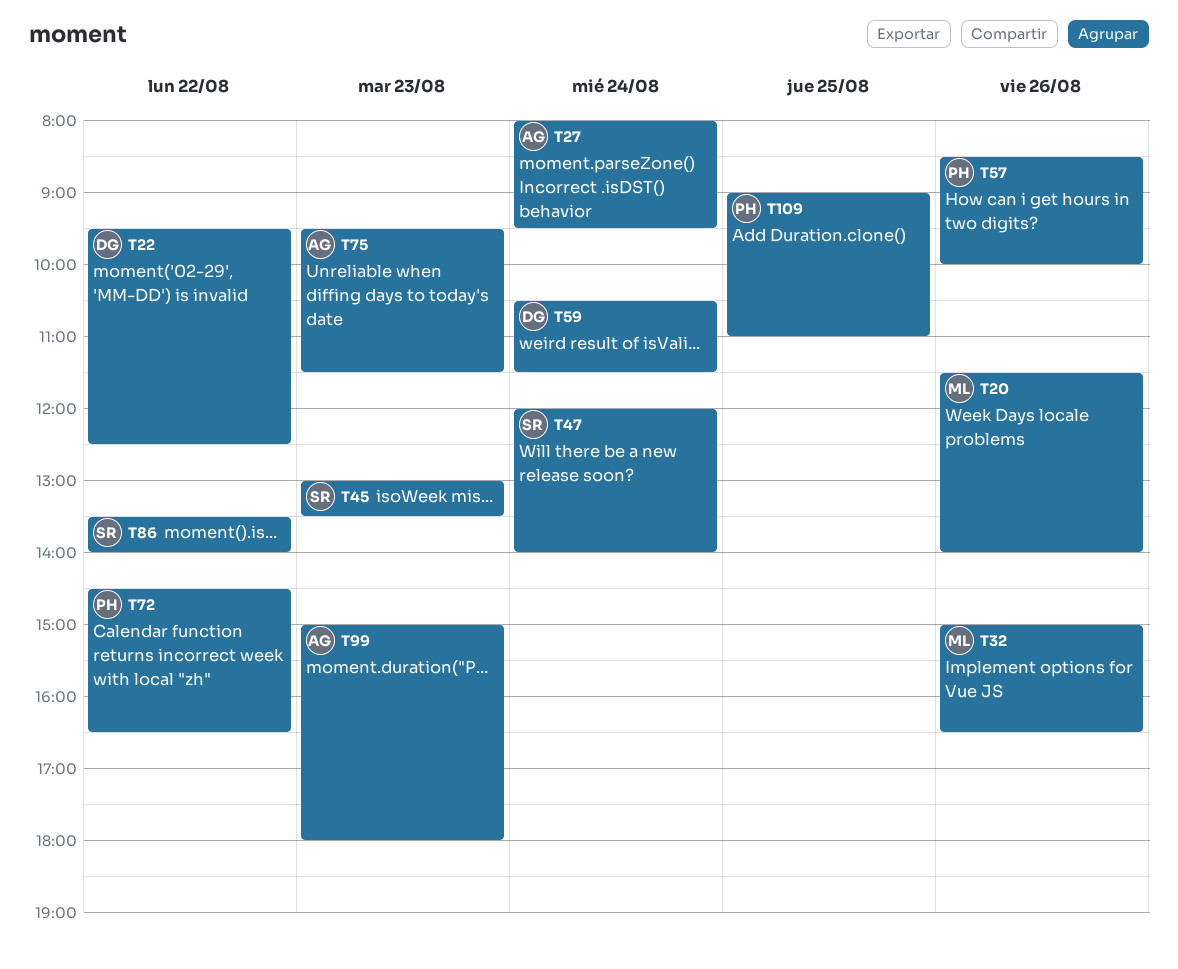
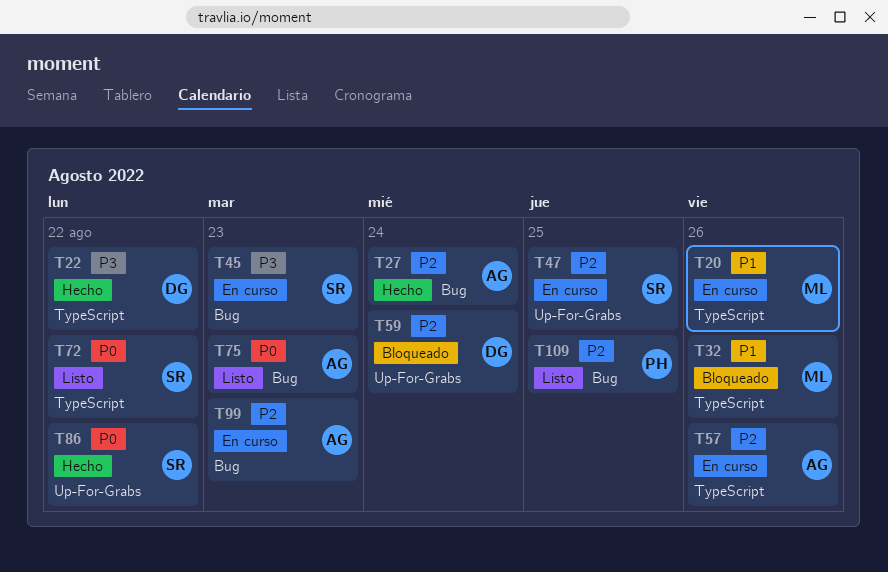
T47, day: Aug 24 -> Aug 25
T57, owner: PH -> AG
T72, owner: PH -> SR

